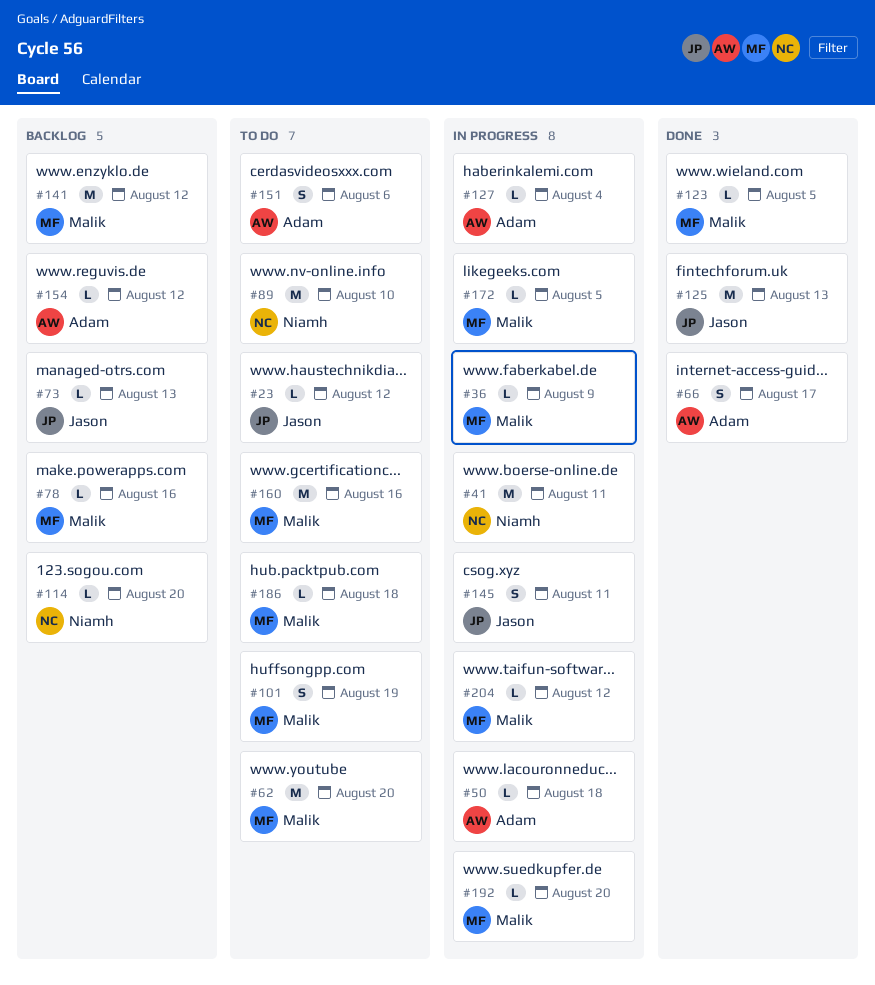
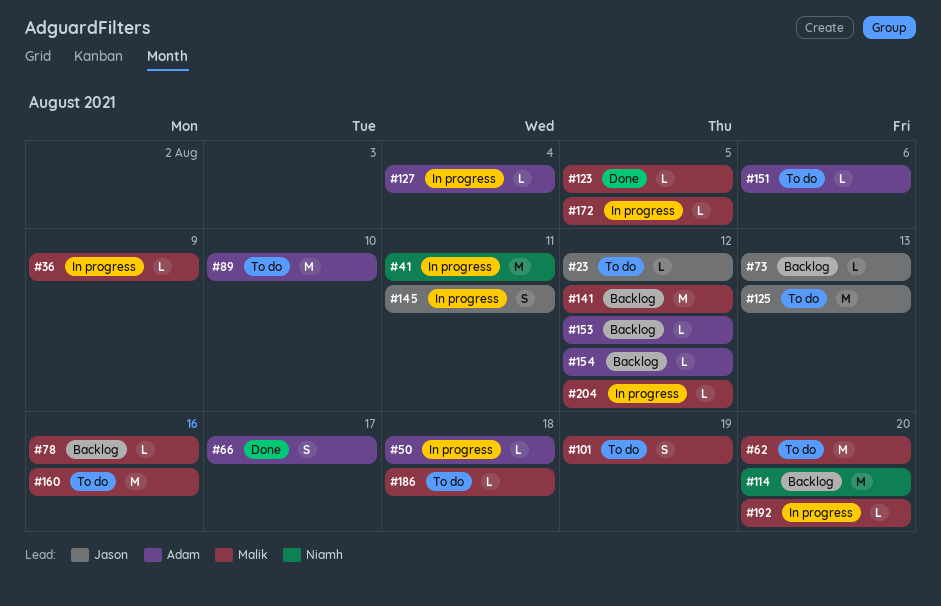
#89, owner: Niamh -> Adam
#114, estimate: L -> M
#125, status: Done -> To do
#151, estimate: S -> L
#153: none -> present

